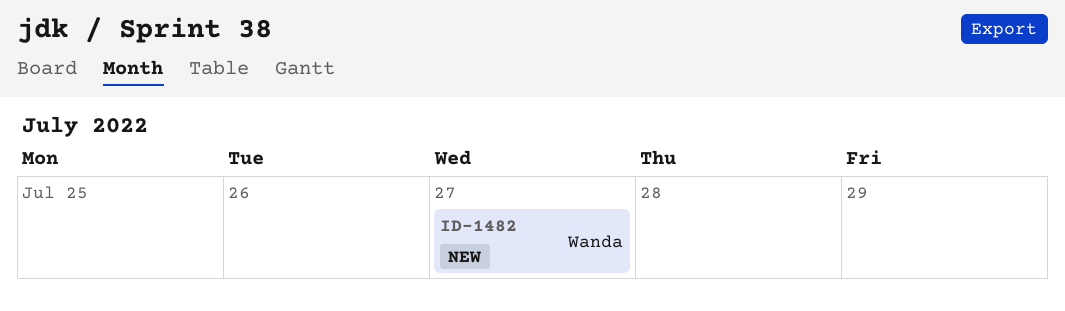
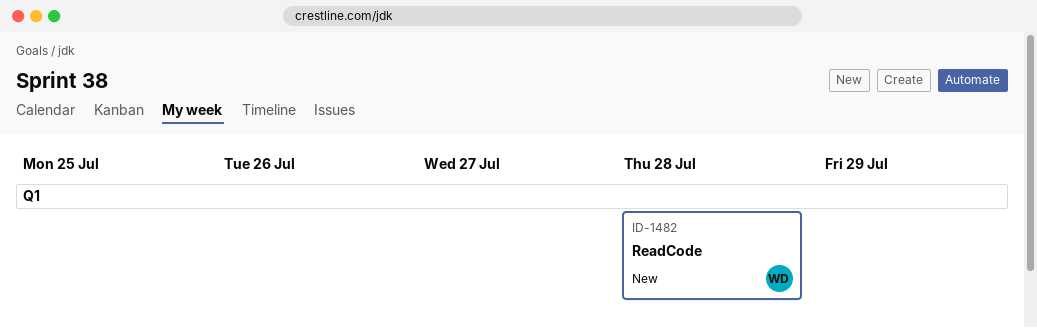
ID-1482, due: Jul 27 -> Jul 28

